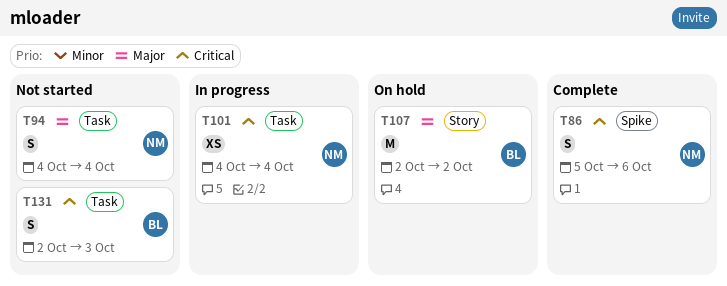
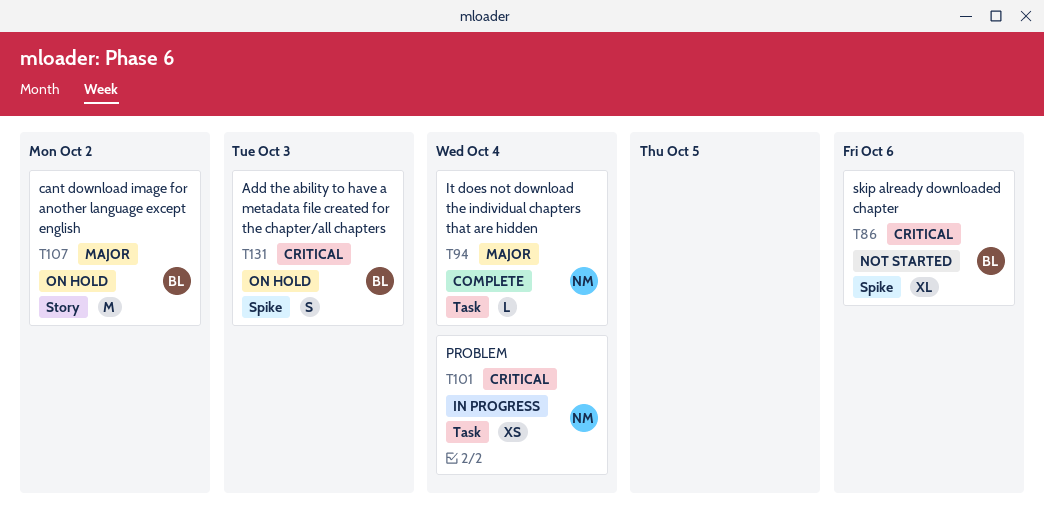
T86, status: Complete -> Not started
T86, owner: NM -> BL
T86, estimate: S -> XL
T94, status: Not started -> Complete
T94, estimate: S -> L
T131, status: Not started -> On hold
T131, label: Task -> Spike

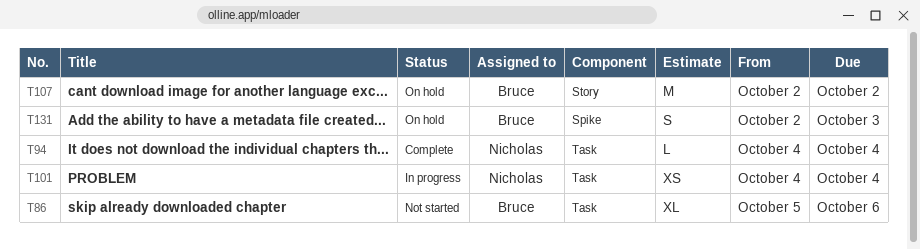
T86, label: Spike -> Task

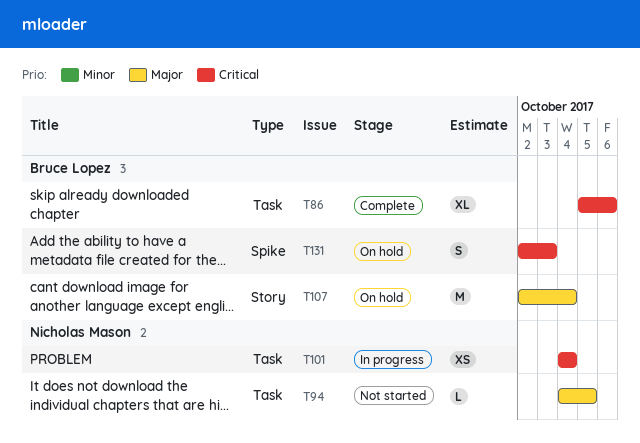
T86, status: Not started -> Complete
T94, status: Complete -> Not started
T94, due: Oct 4 -> Oct 5
T107, due: Oct 2 -> Oct 4

